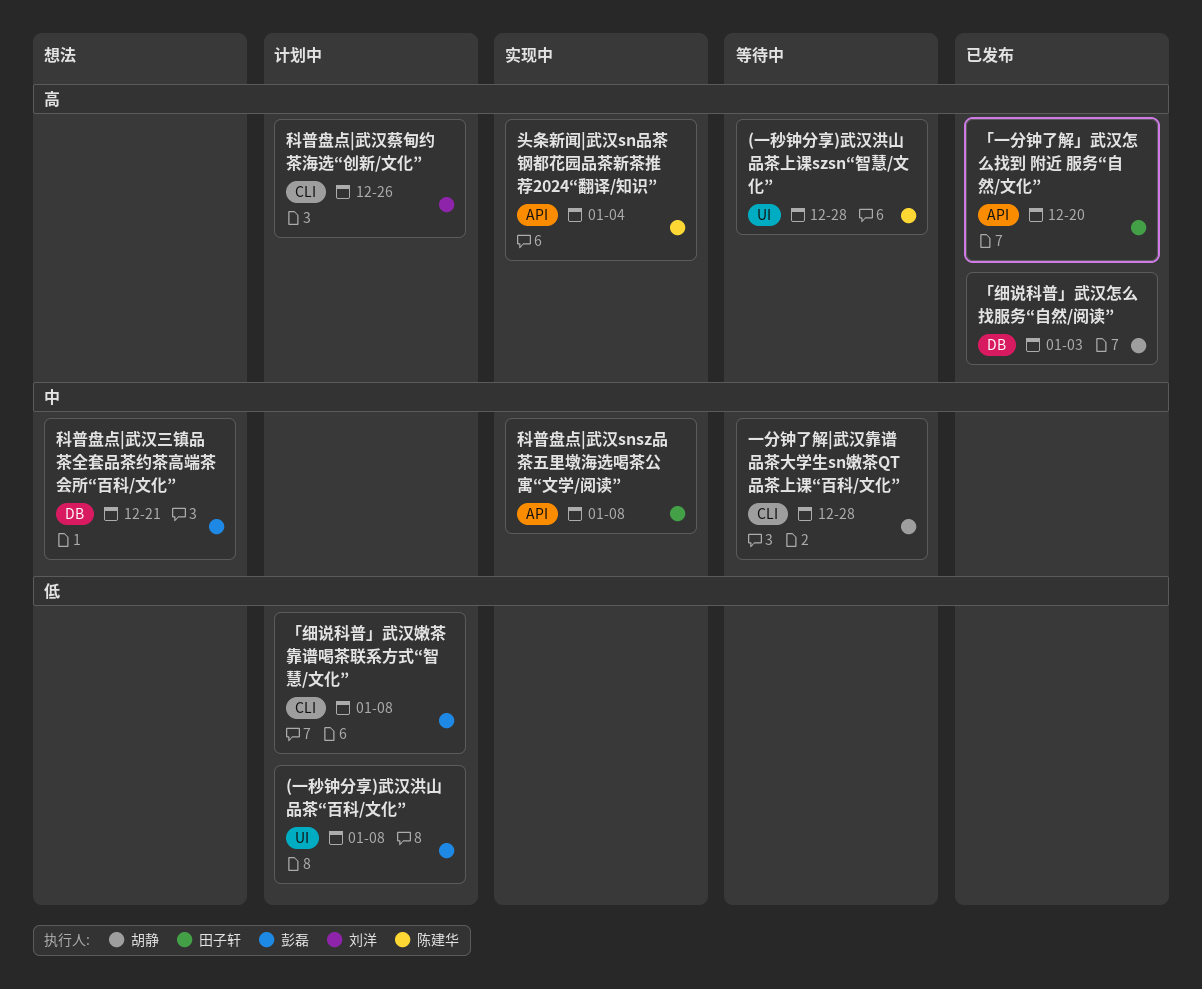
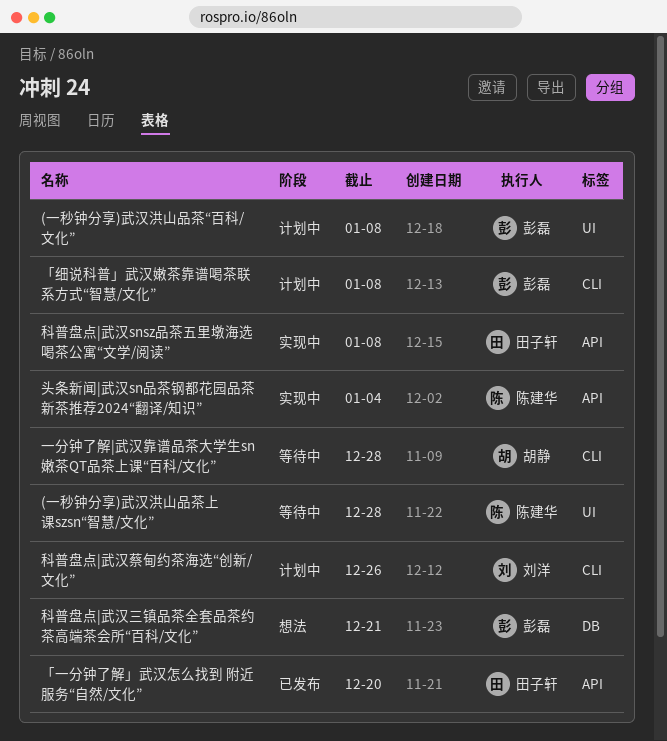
「细说科普」武汉怎么找服务“自然/阅读”: present -> none

